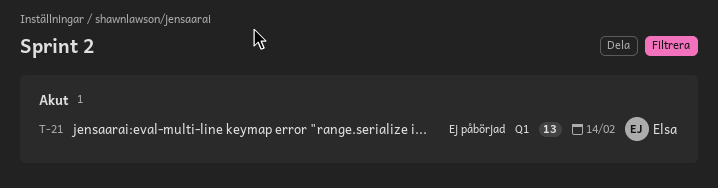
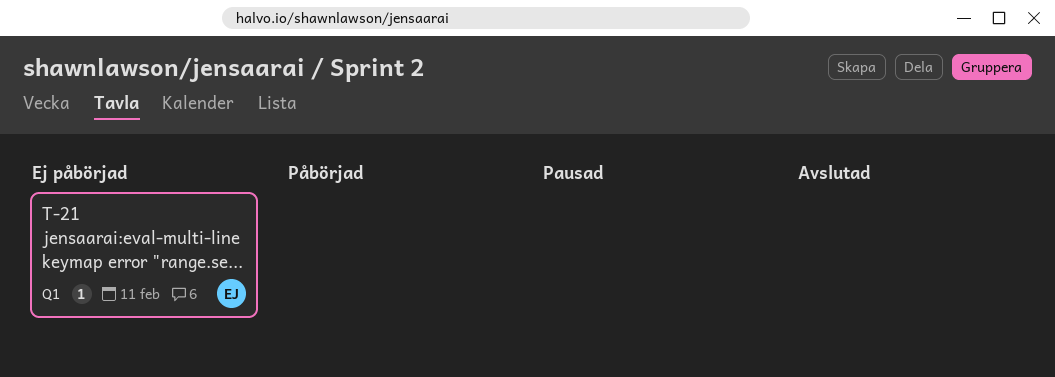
T-21, estimate: 13 -> 1
T-21, due: Feb 14 -> Feb 11

